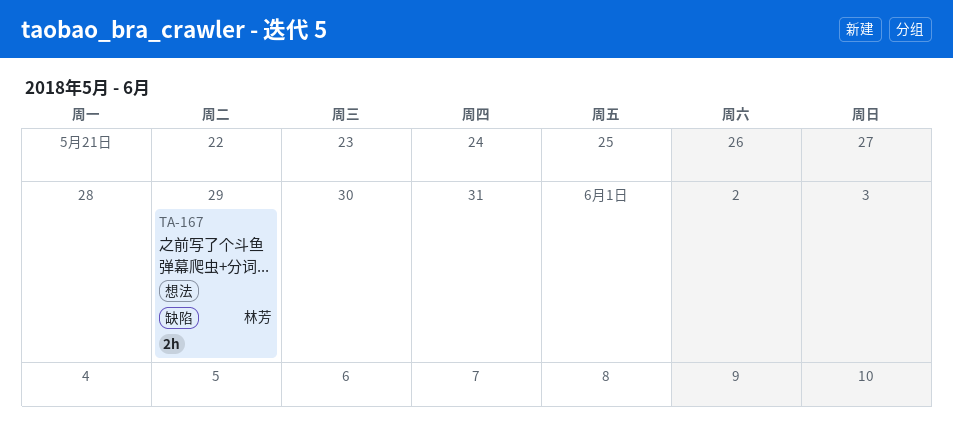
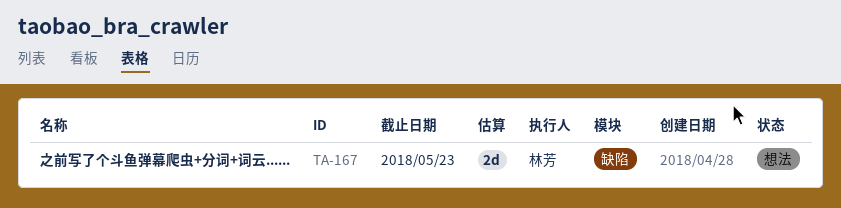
TA-167, estimate: 2h -> 2d
TA-167, due: May 29 -> May 23

